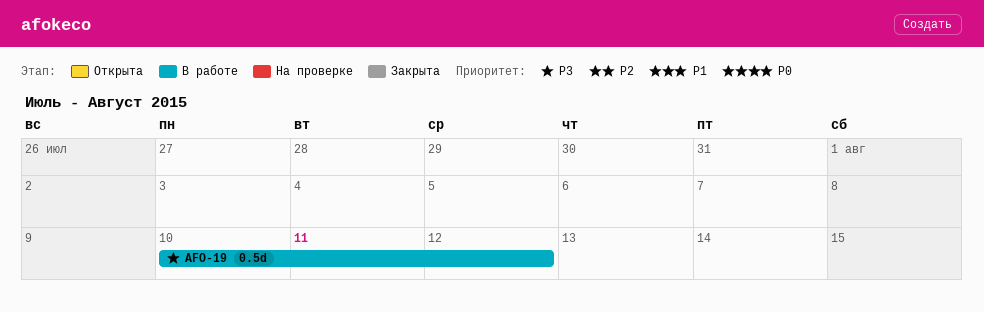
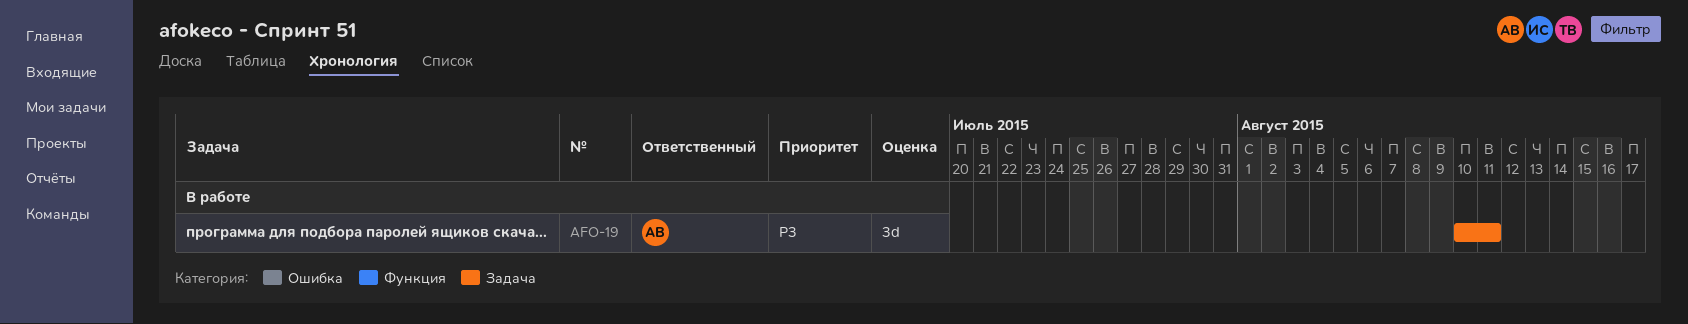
AFO-19, estimate: 0.5d -> 3d
AFO-19, due: Aug 12 -> Aug 11

